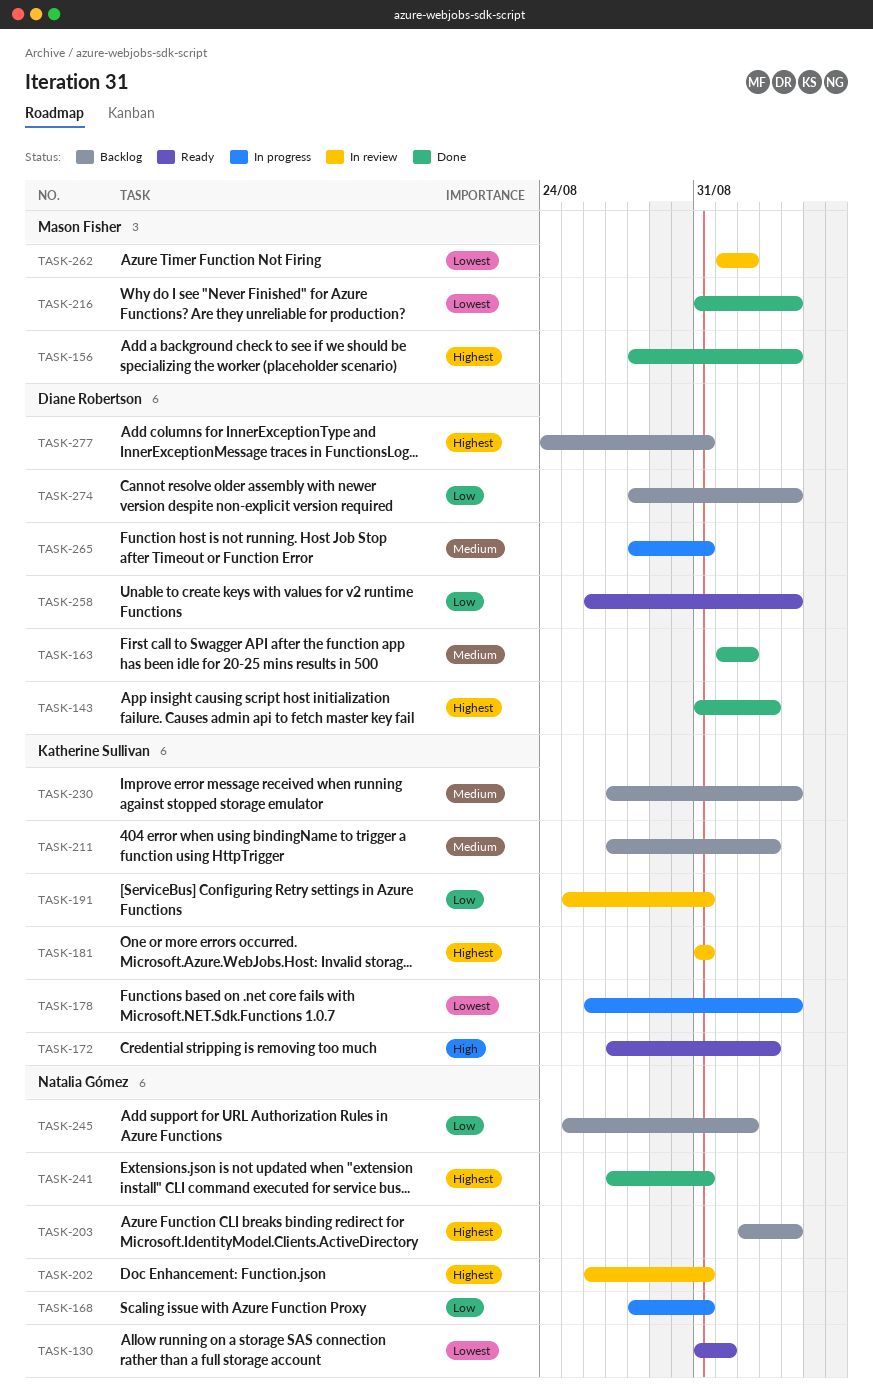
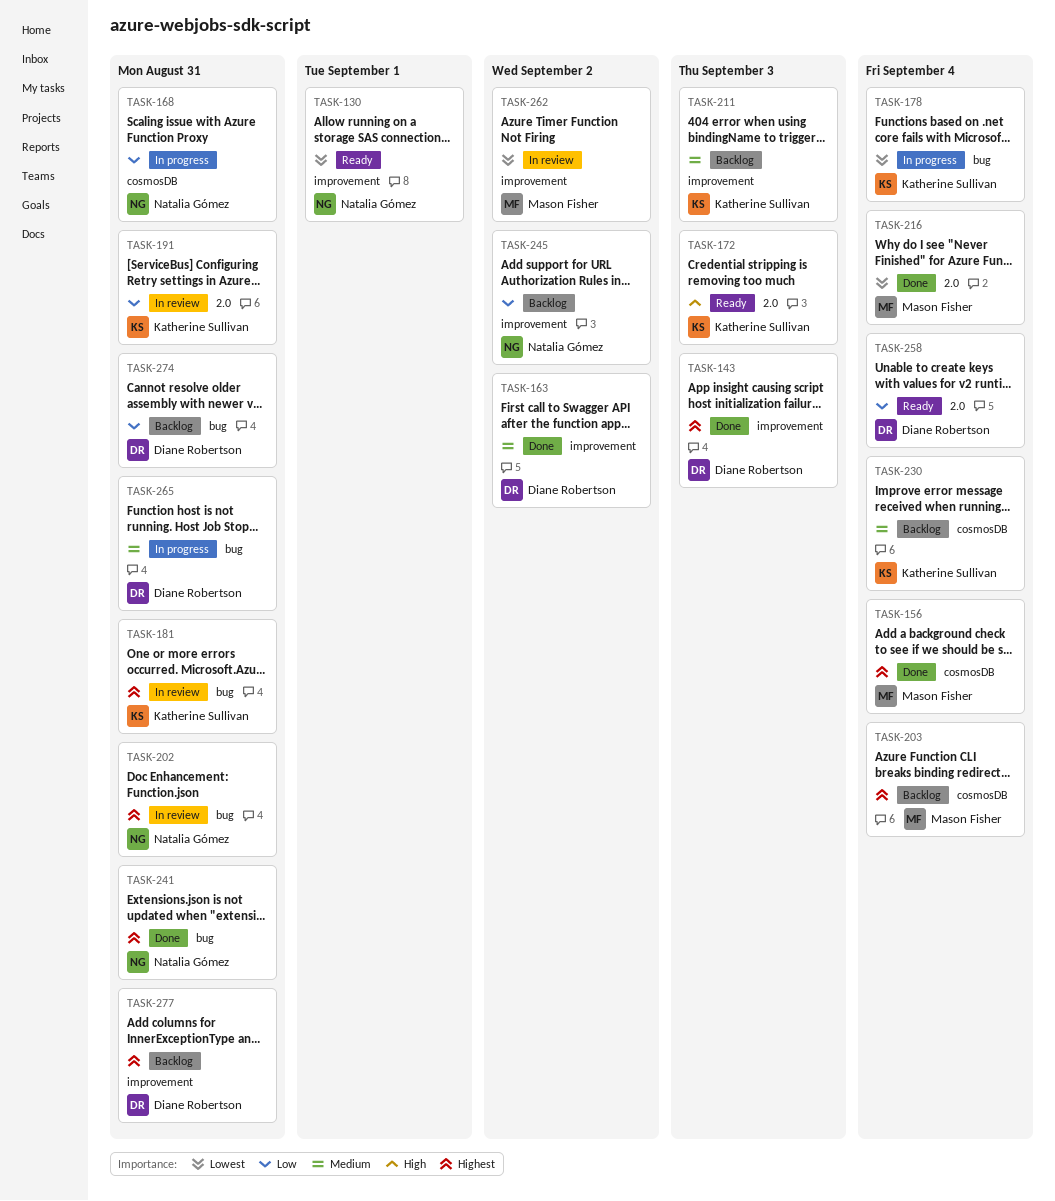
TASK-203, owner: Natalia Gómez -> Mason Fisher
TASK-274, due: Sep 4 -> Aug 31

